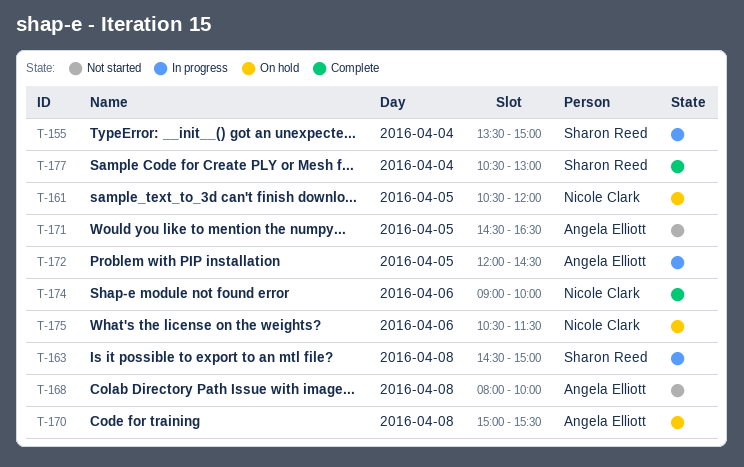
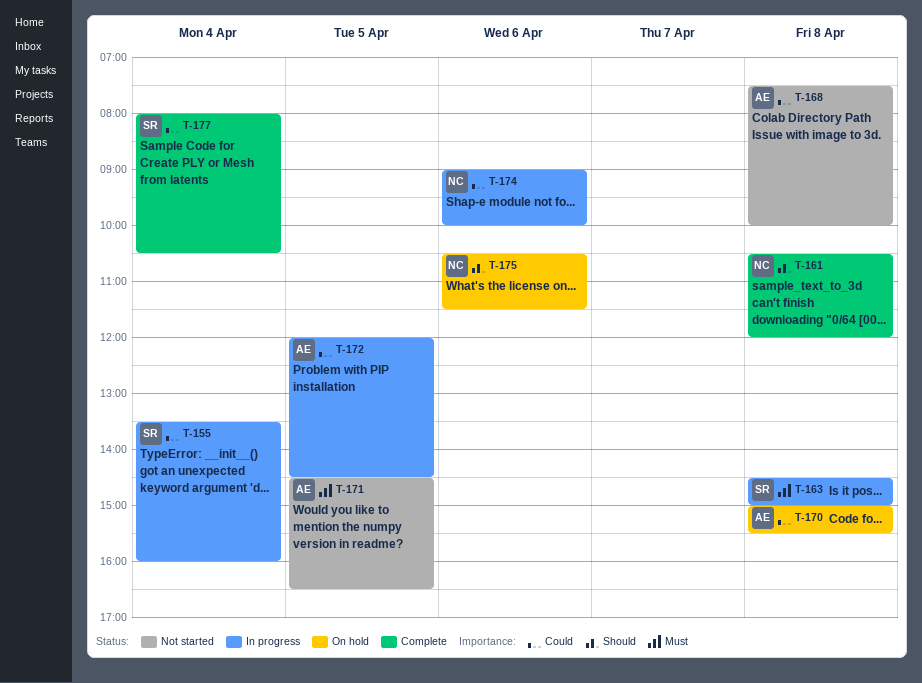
T-155, ends: 15:00 -> 16:00
T-161, status: On hold -> Complete
T-161, day: Apr 5 -> Apr 8
T-168, begins: 08:00 -> 07:30
T-174, status: Complete -> In progress
T-177, begins: 10:30 -> 08:00
T-177, ends: 13:00 -> 10:30

